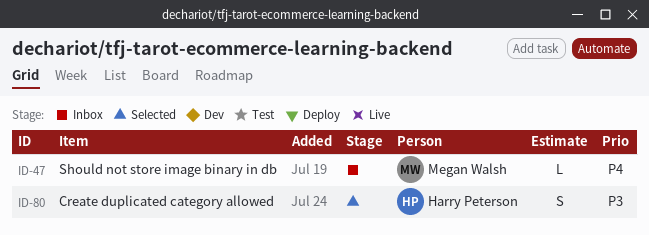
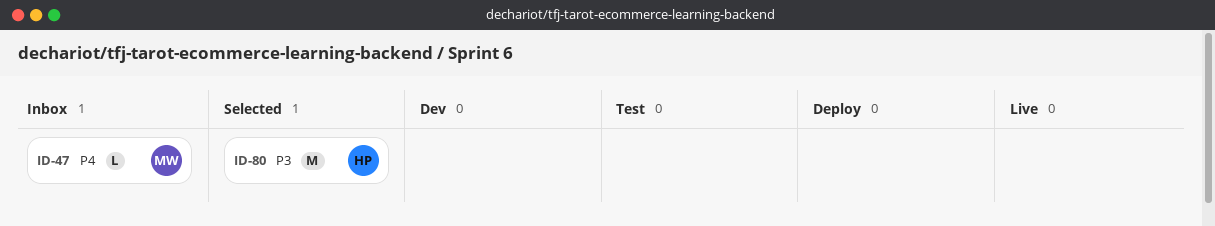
ID-80, estimate: S -> M

